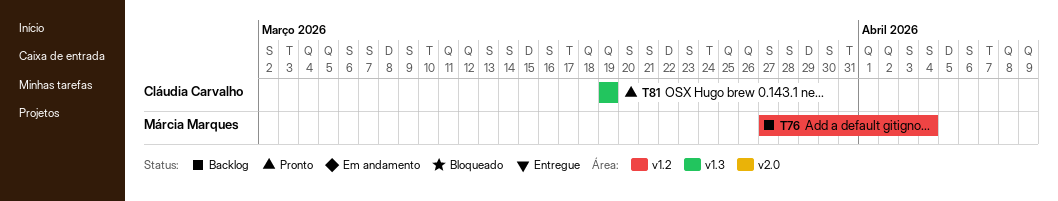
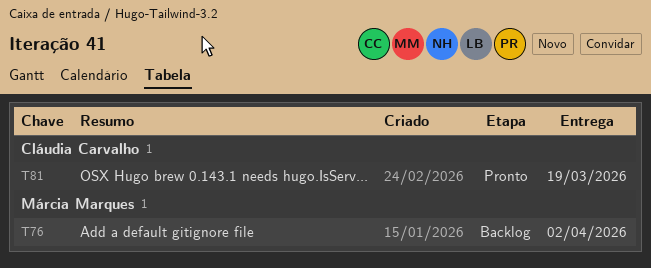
T76, due: Apr 4 -> Apr 2

